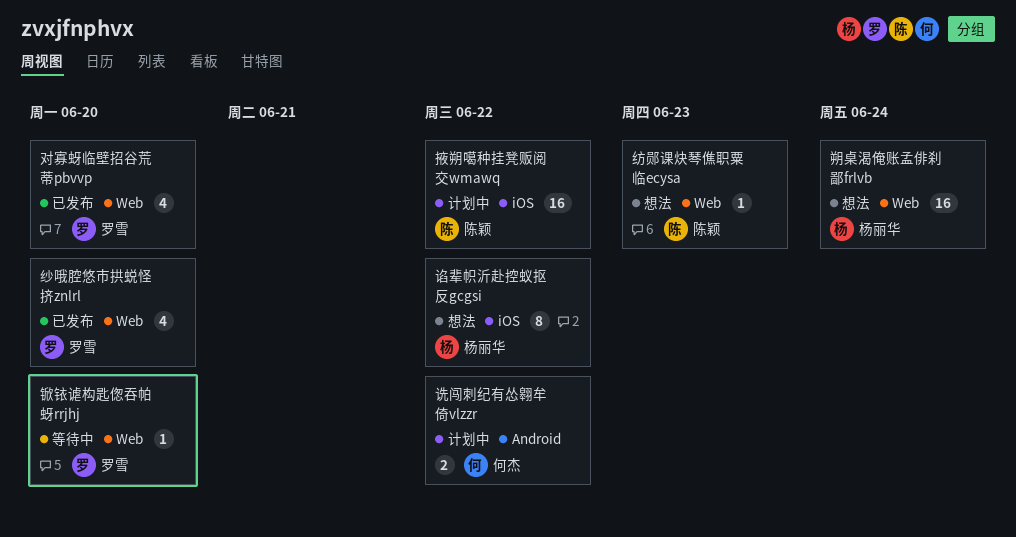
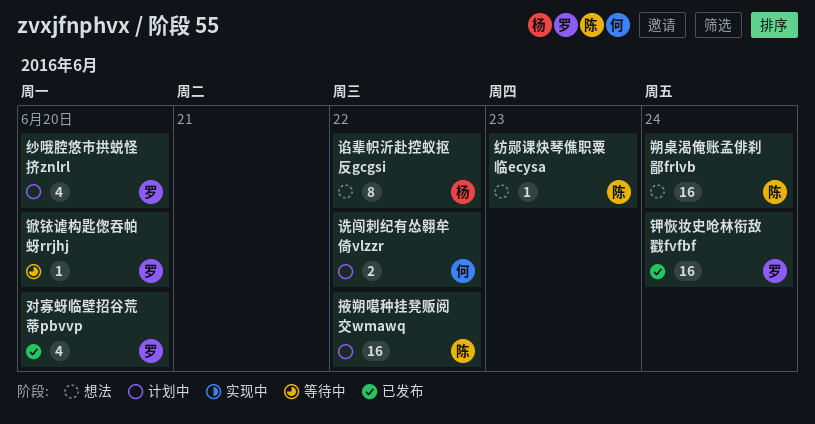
朔桌渴俺账孟俳刹鄙frlvb, owner: 杨丽华 -> 陈颖
纱哦腔悠市拱蜕怪挤znlrl, status: 已发布 -> 计划中
钾恢妆史呛林衔敌戳fvfbf: none -> present

